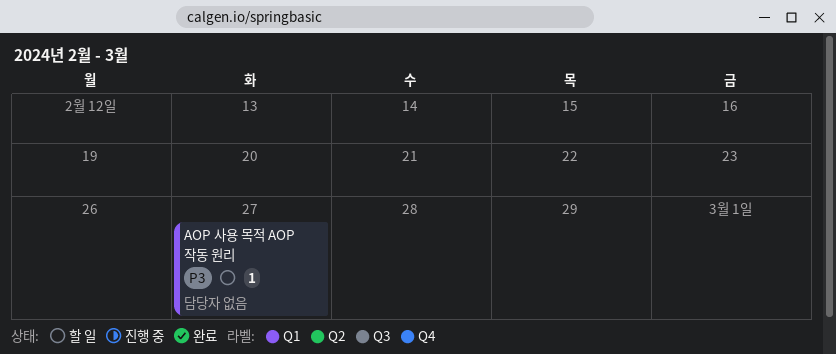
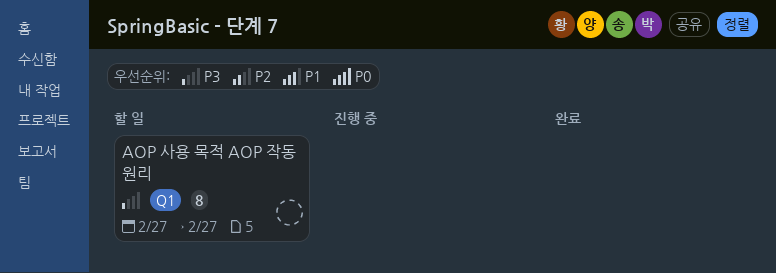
AOP 사용 목적 AOP 작동 원리, estimate: 1 -> 8

